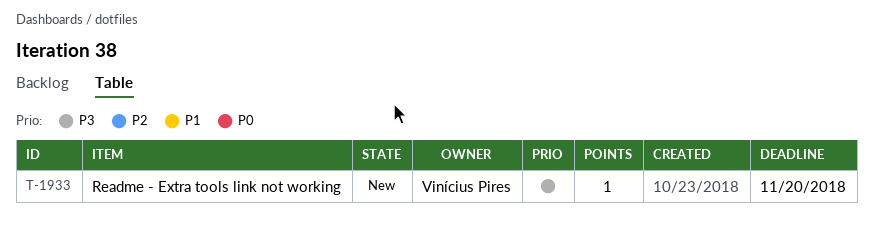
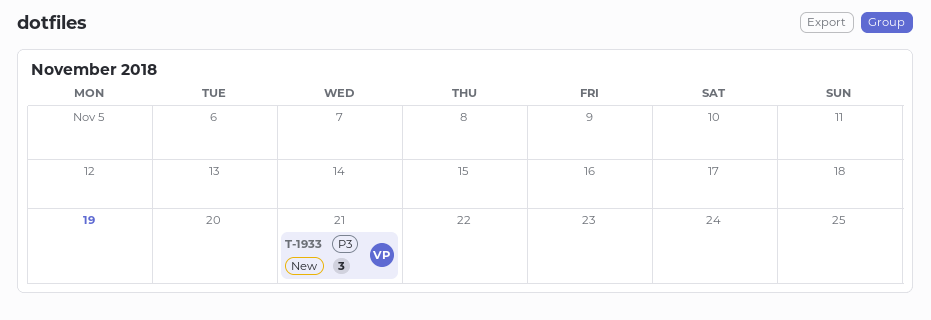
T-1933, estimate: 1 -> 3
T-1933, due: Nov 20 -> Nov 21

